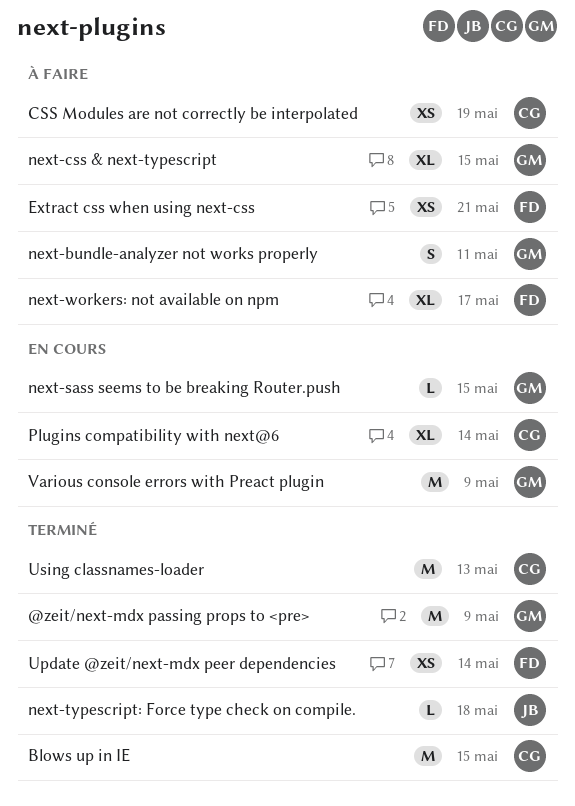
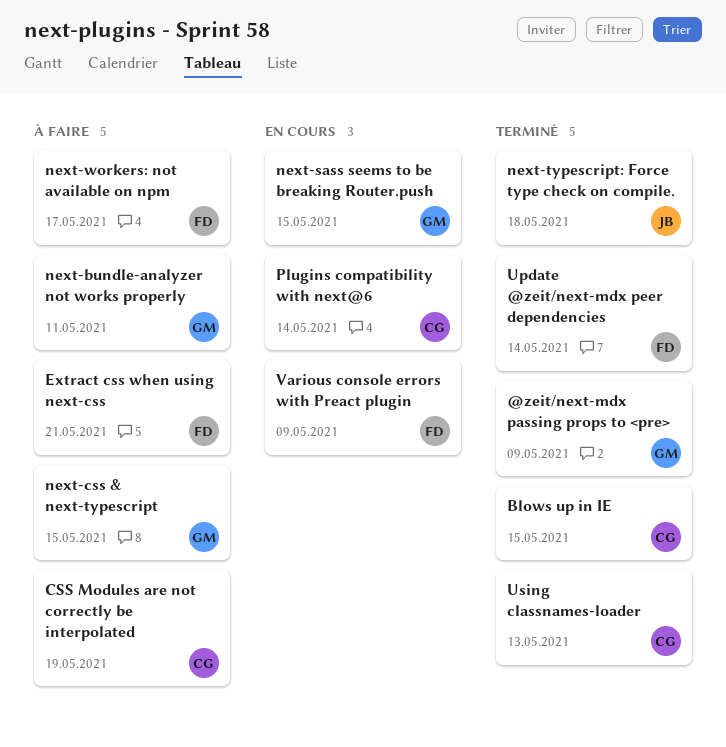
Various console errors with Preact plugin, owner: GM -> FD

